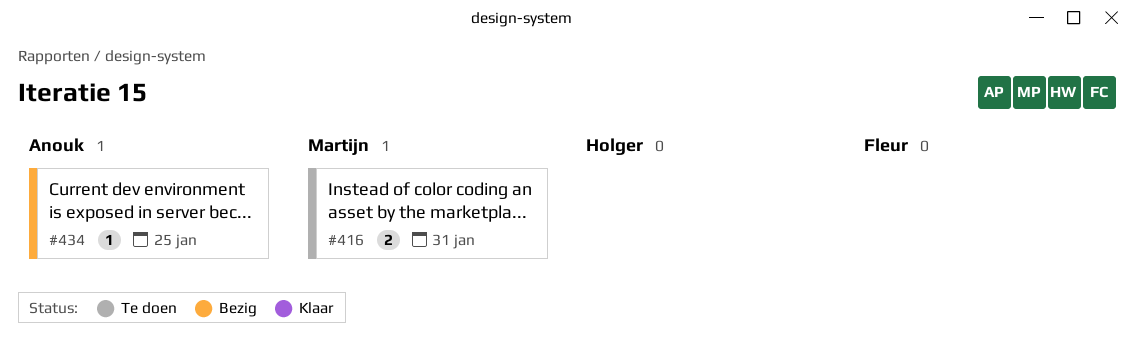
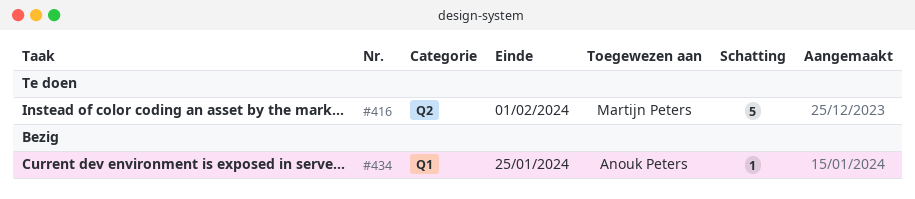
#416, estimate: 2 -> 5
#416, due: Jan 31 -> Feb 1

